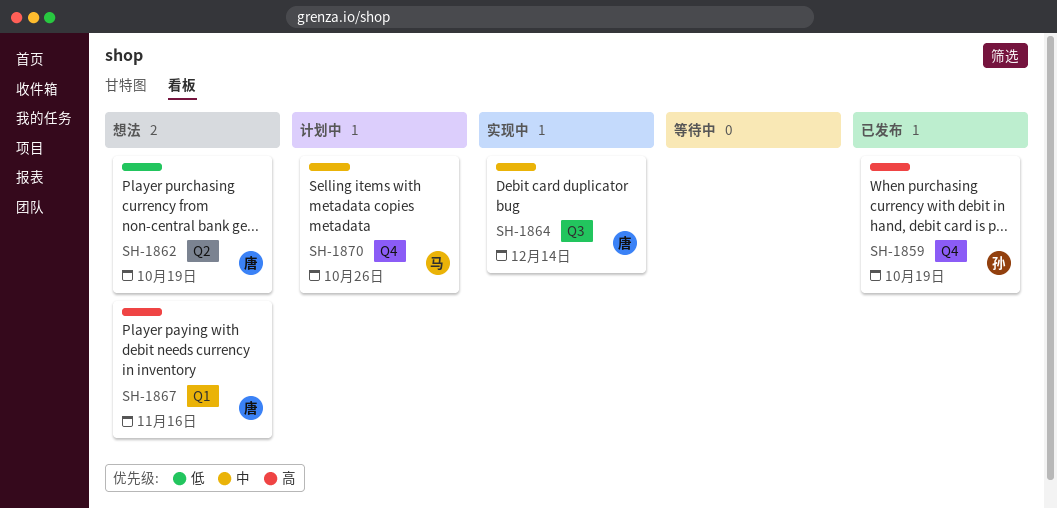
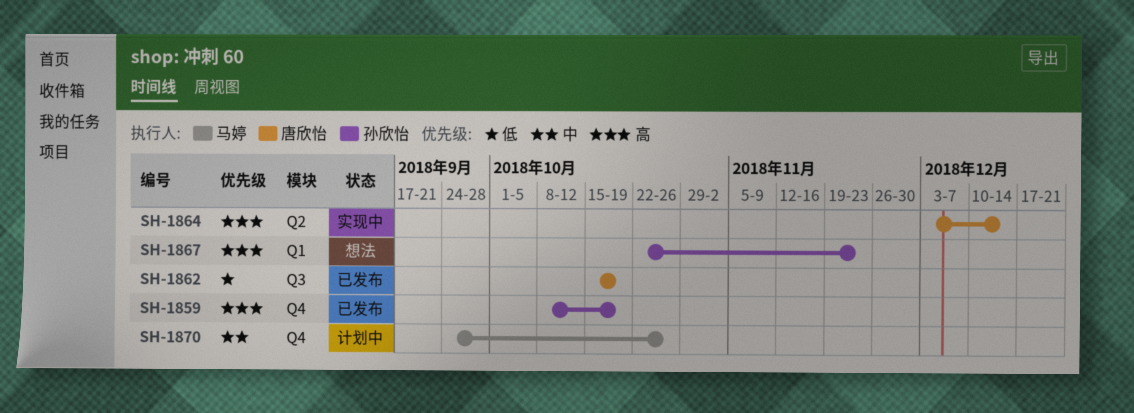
SH-1862, status: 想法 -> 已发布
SH-1862, label: Q2 -> Q3
SH-1864, priority: 中 -> 高
SH-1864, label: Q3 -> Q2
SH-1867, owner: 唐欣怡 -> 孙欣怡
SH-1867, due: Nov 16 -> Nov 23

